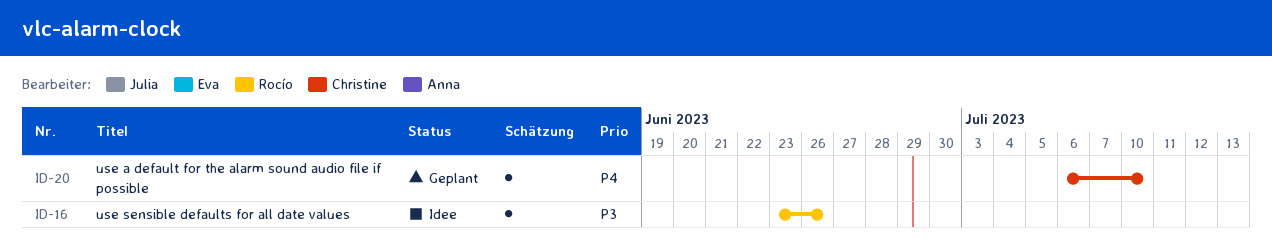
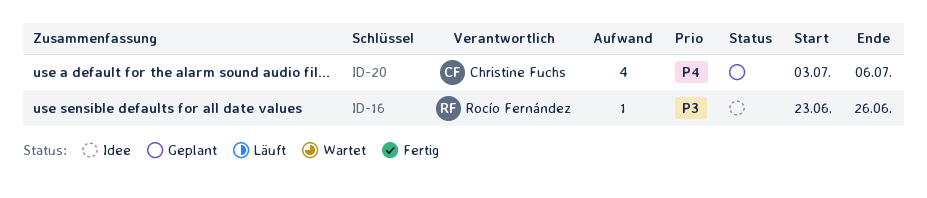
ID-20, estimate: 1 -> 4
ID-20, start: Jul 6 -> Jul 3
ID-20, due: Jul 10 -> Jul 6

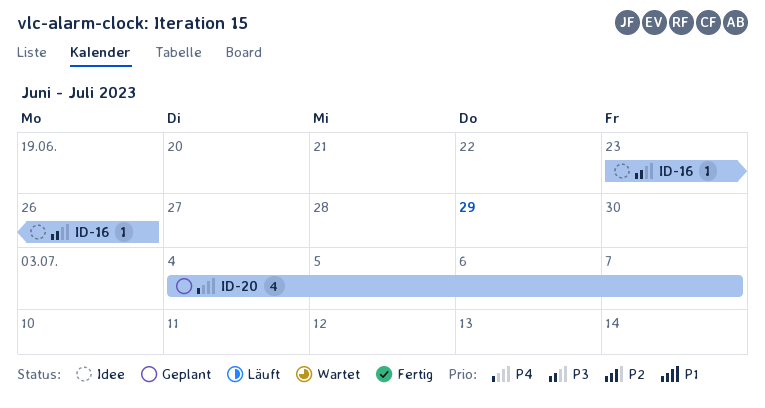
ID-20, start: Jul 3 -> Jul 4
ID-20, due: Jul 6 -> Jul 7

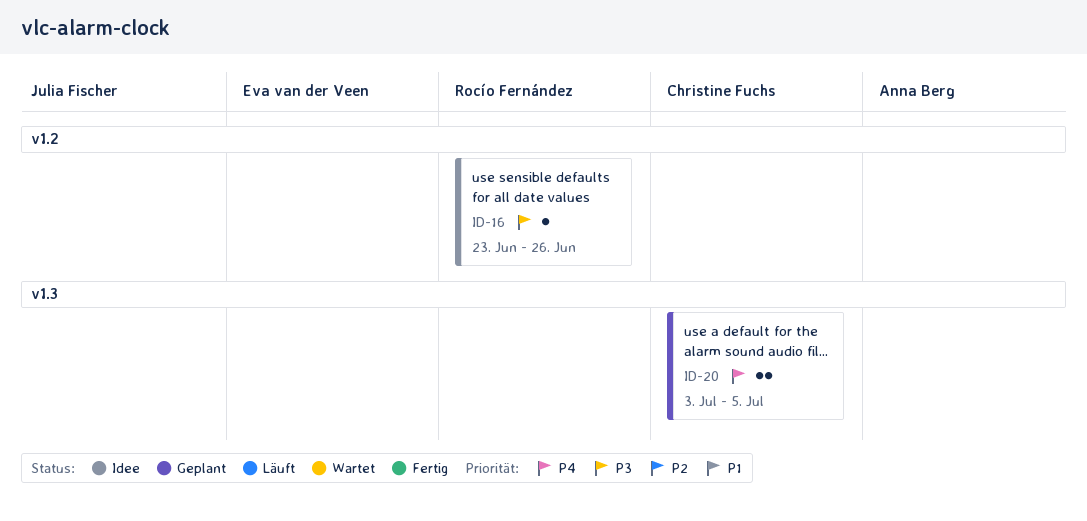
ID-20, estimate: 4 -> 2
ID-20, start: Jul 4 -> Jul 3
ID-20, due: Jul 7 -> Jul 5

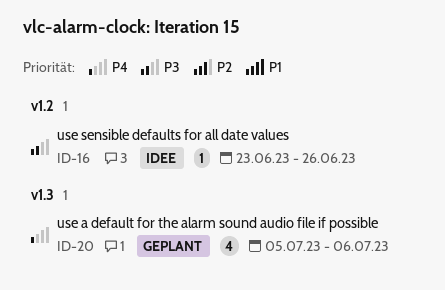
ID-20, estimate: 2 -> 4
ID-20, start: Jul 3 -> Jul 5
ID-20, due: Jul 5 -> Jul 6

